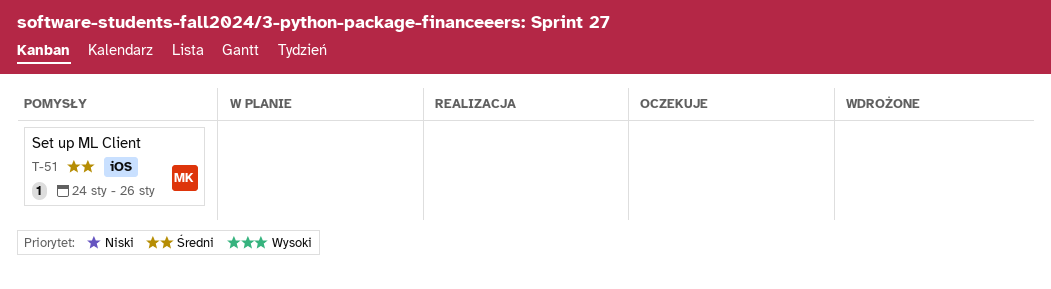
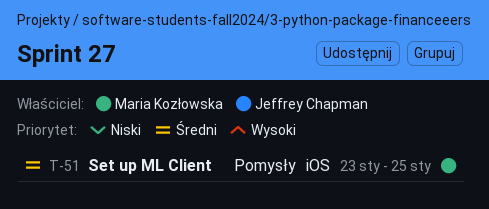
T-51, start: Jan 24 -> Jan 23
T-51, due: Jan 26 -> Jan 25

